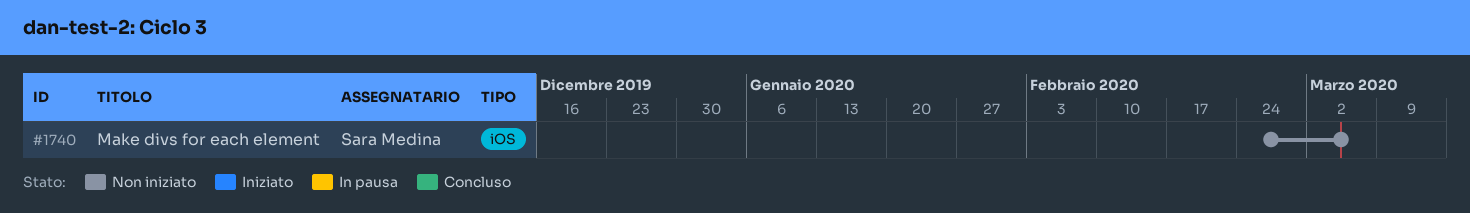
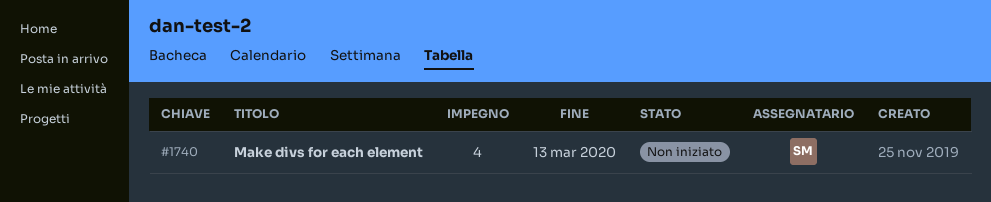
#1740, due: Mar 6 -> Mar 13

